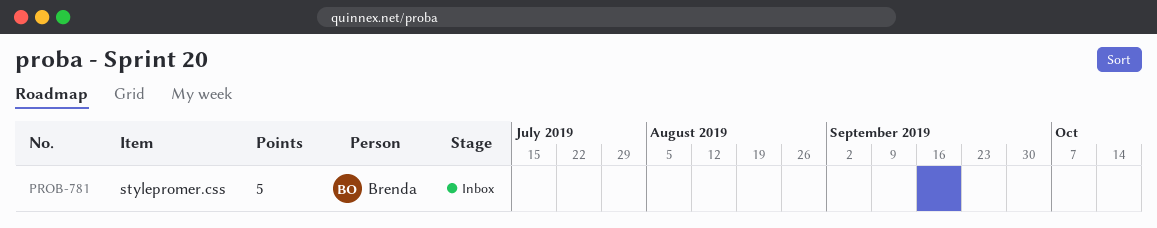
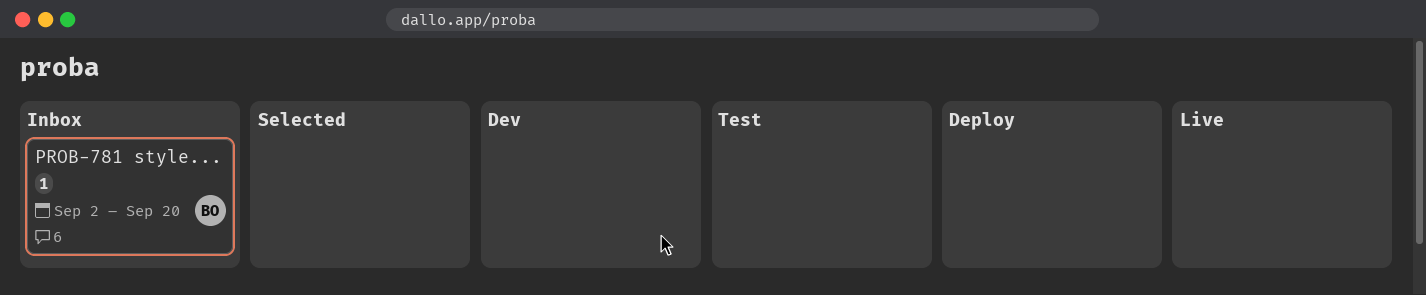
PROB-781, estimate: 5 -> 1
PROB-781, start: Sep 16 -> Sep 2

